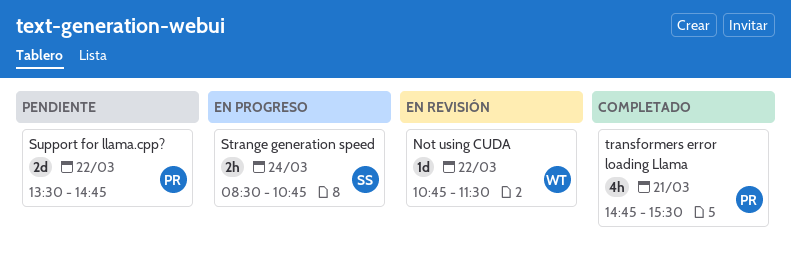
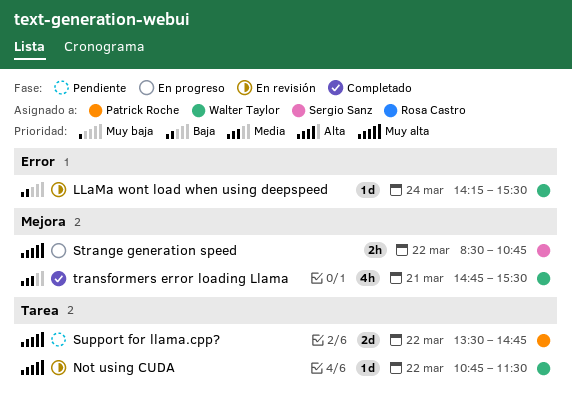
LLaMa wont load when using deepspeed: none -> present
Strange generation speed, day: Mar 24 -> Mar 22
transformers error loading Llama, owner: Patrick Roche -> Walter Taylor

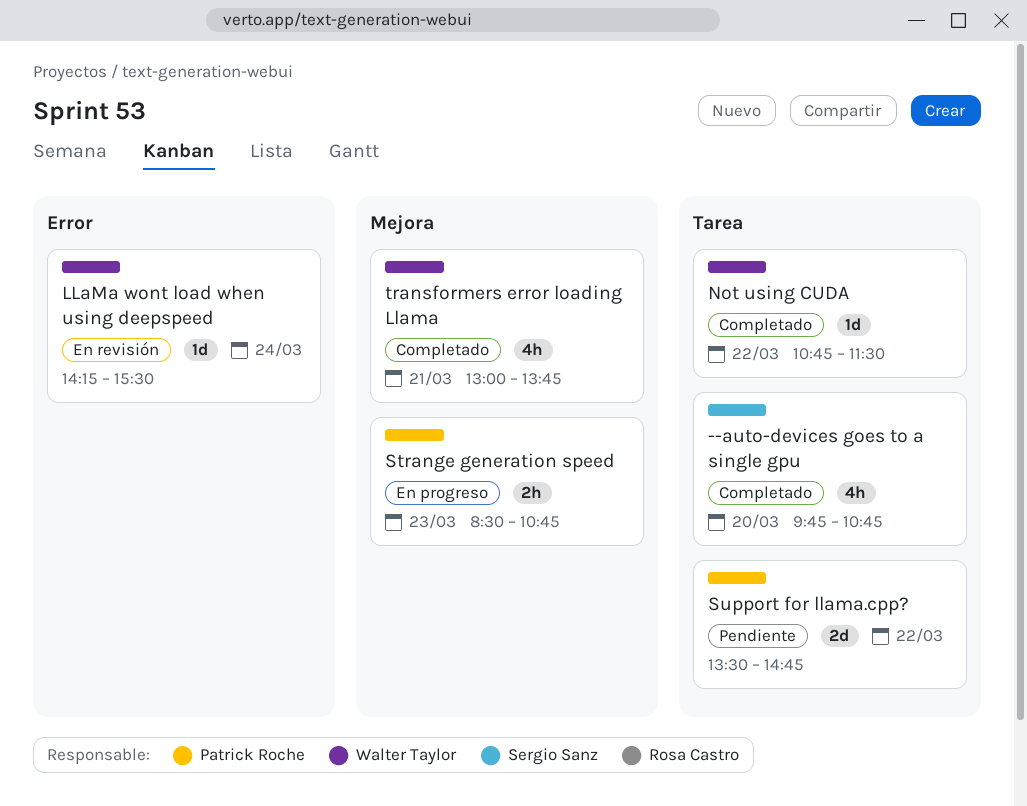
--auto-devices goes to a single gpu: none -> present
Not using CUDA, status: En revisión -> Completado
Strange generation speed, owner: Sergio Sanz -> Patrick Roche
Strange generation speed, day: Mar 22 -> Mar 23
transformers error loading Llama, begins: 14:45 -> 13:00
transformers error loading Llama, ends: 15:30 -> 13:45

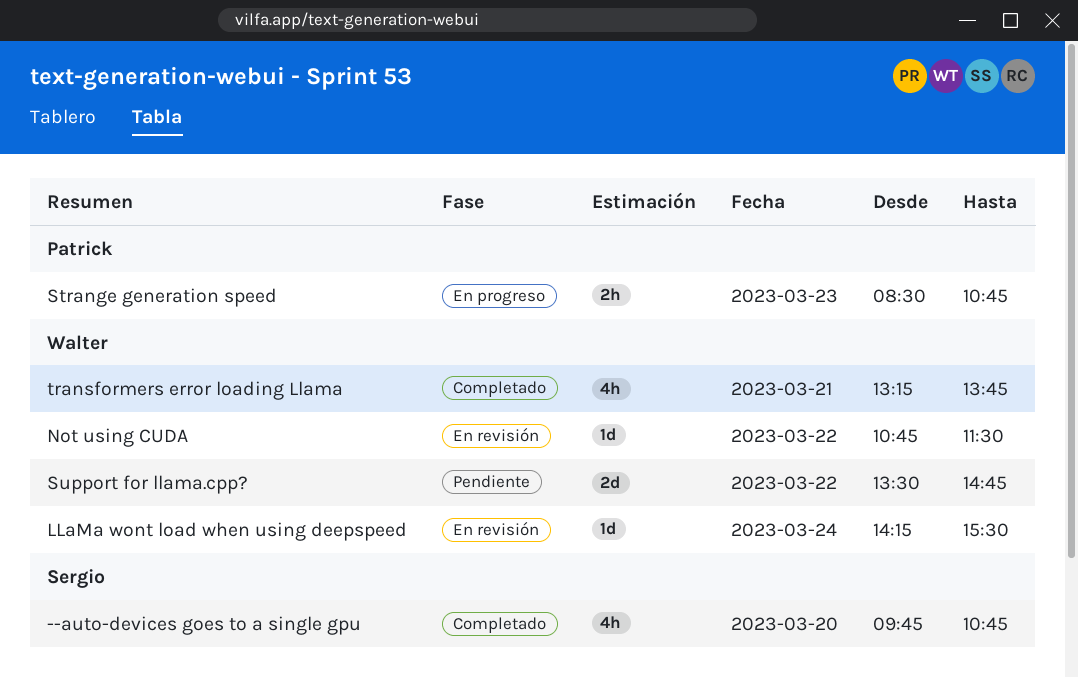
Not using CUDA, status: Completado -> En revisión
Support for llama.cpp?, owner: Patrick Roche -> Walter Taylor
transformers error loading Llama, begins: 13:00 -> 13:15

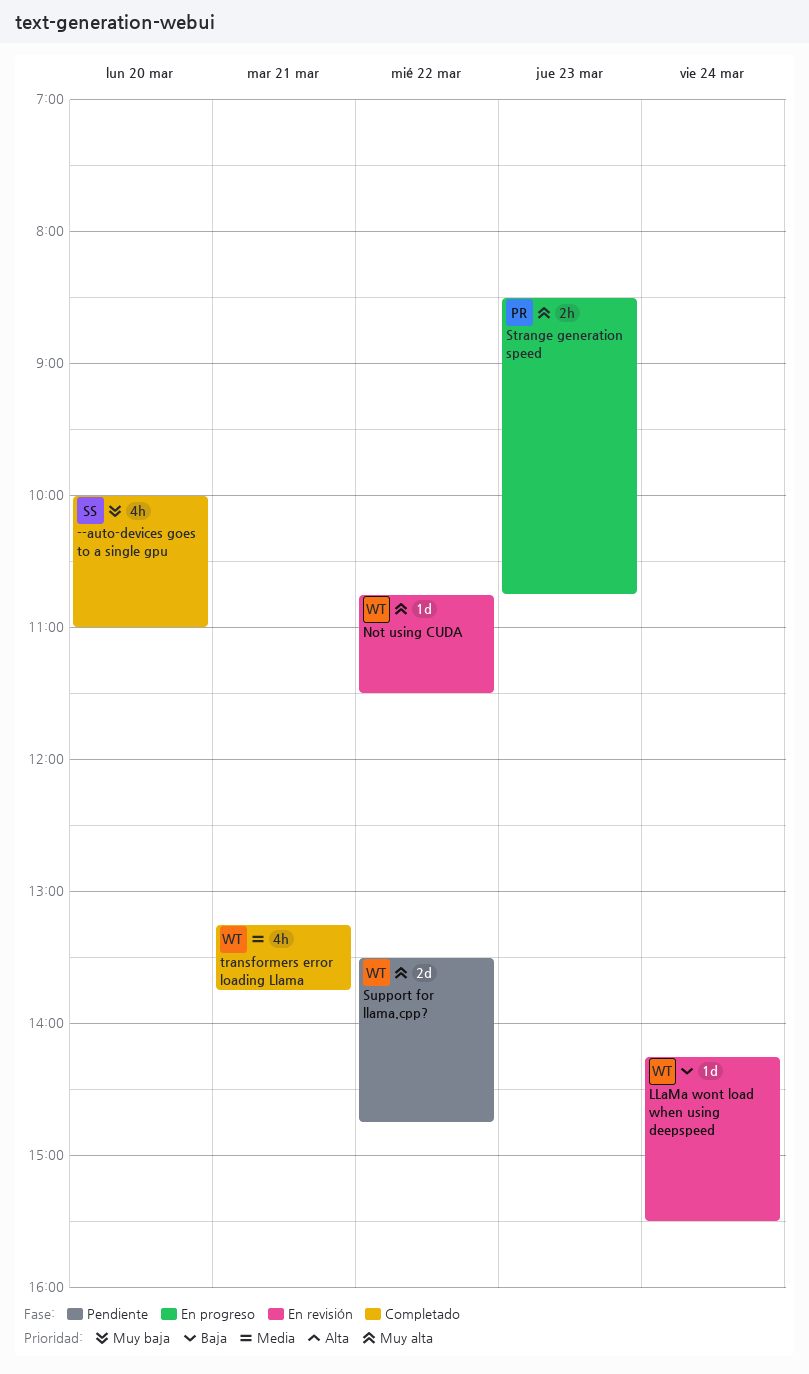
--auto-devices goes to a single gpu, begins: 09:45 -> 10:00
--auto-devices goes to a single gpu, ends: 10:45 -> 11:00

